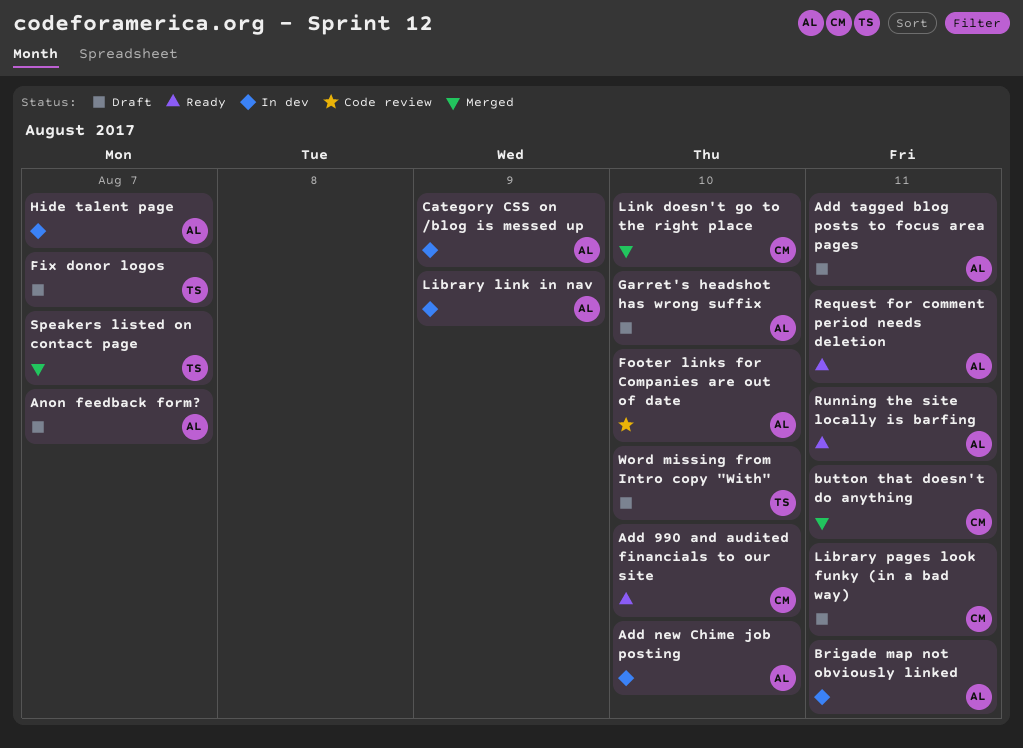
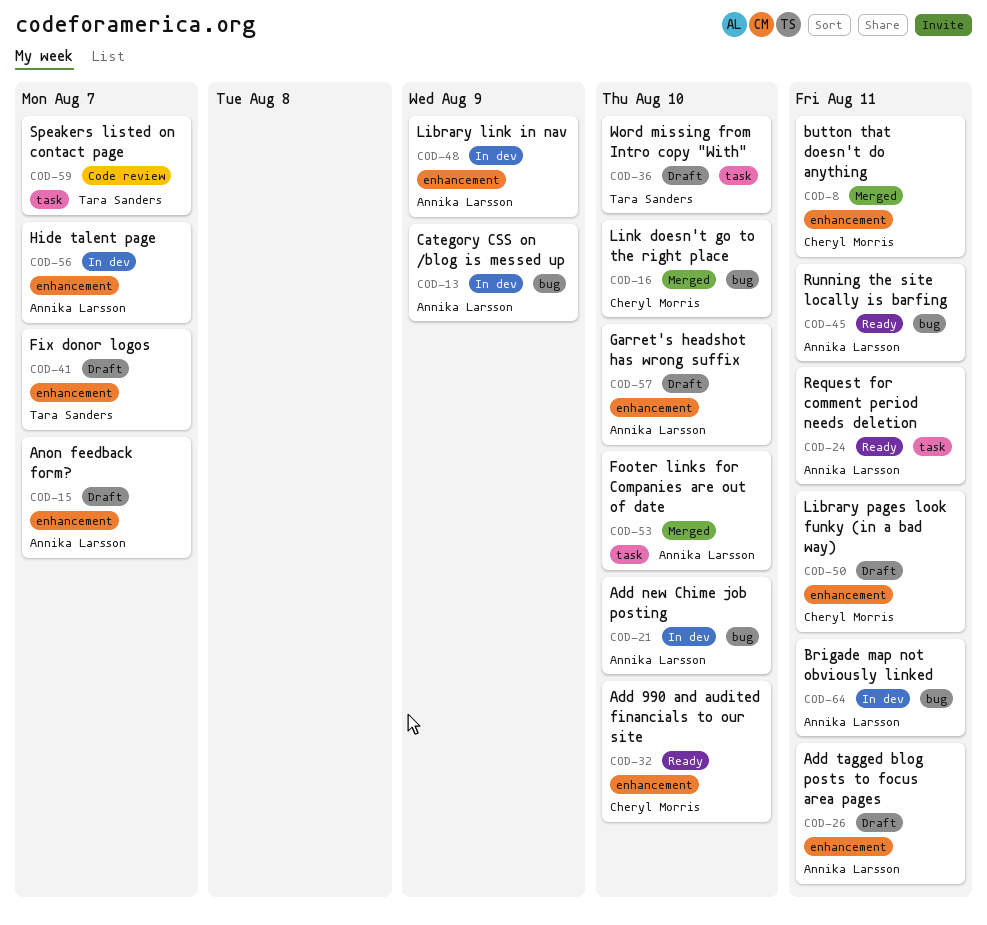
Footer links for Companies are out of date, status: Code review -> Merged
Speakers listed on contact page, status: Merged -> Code review

